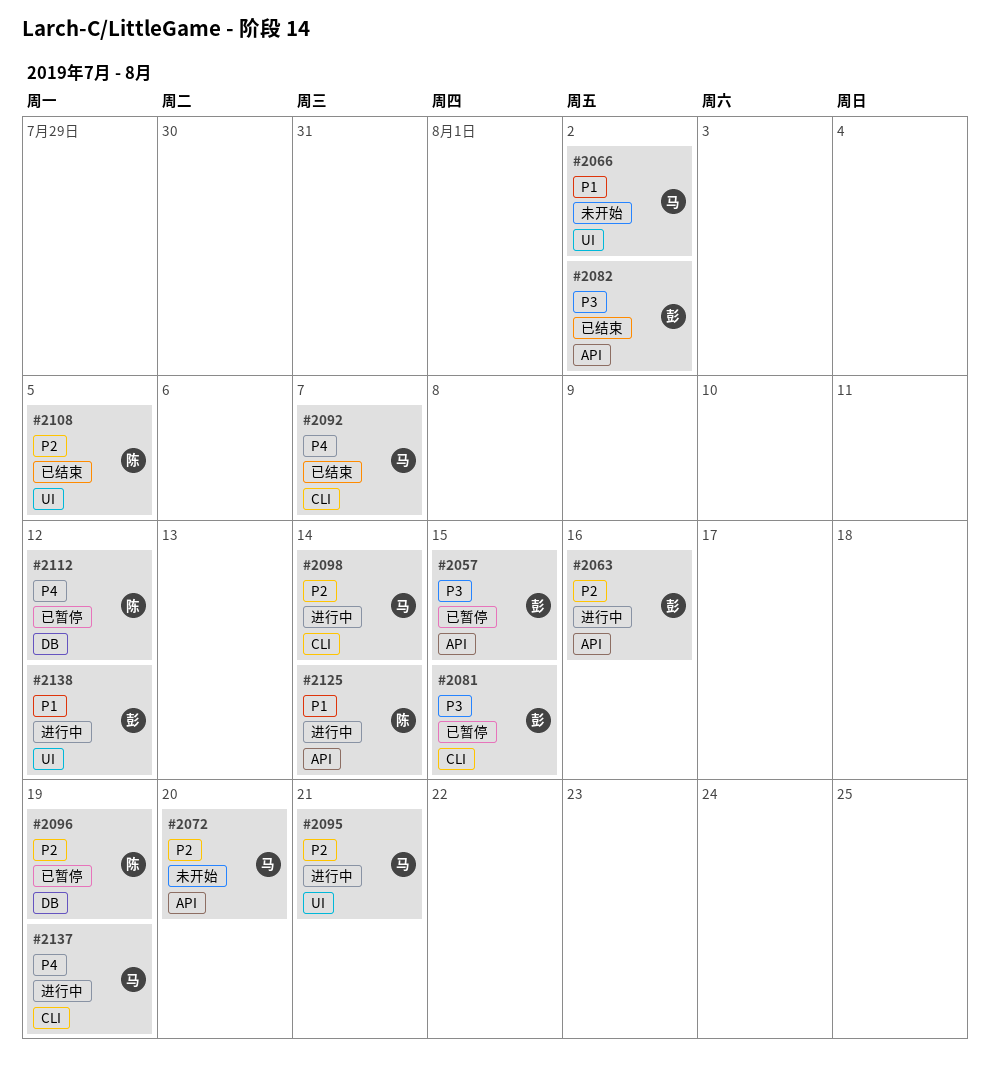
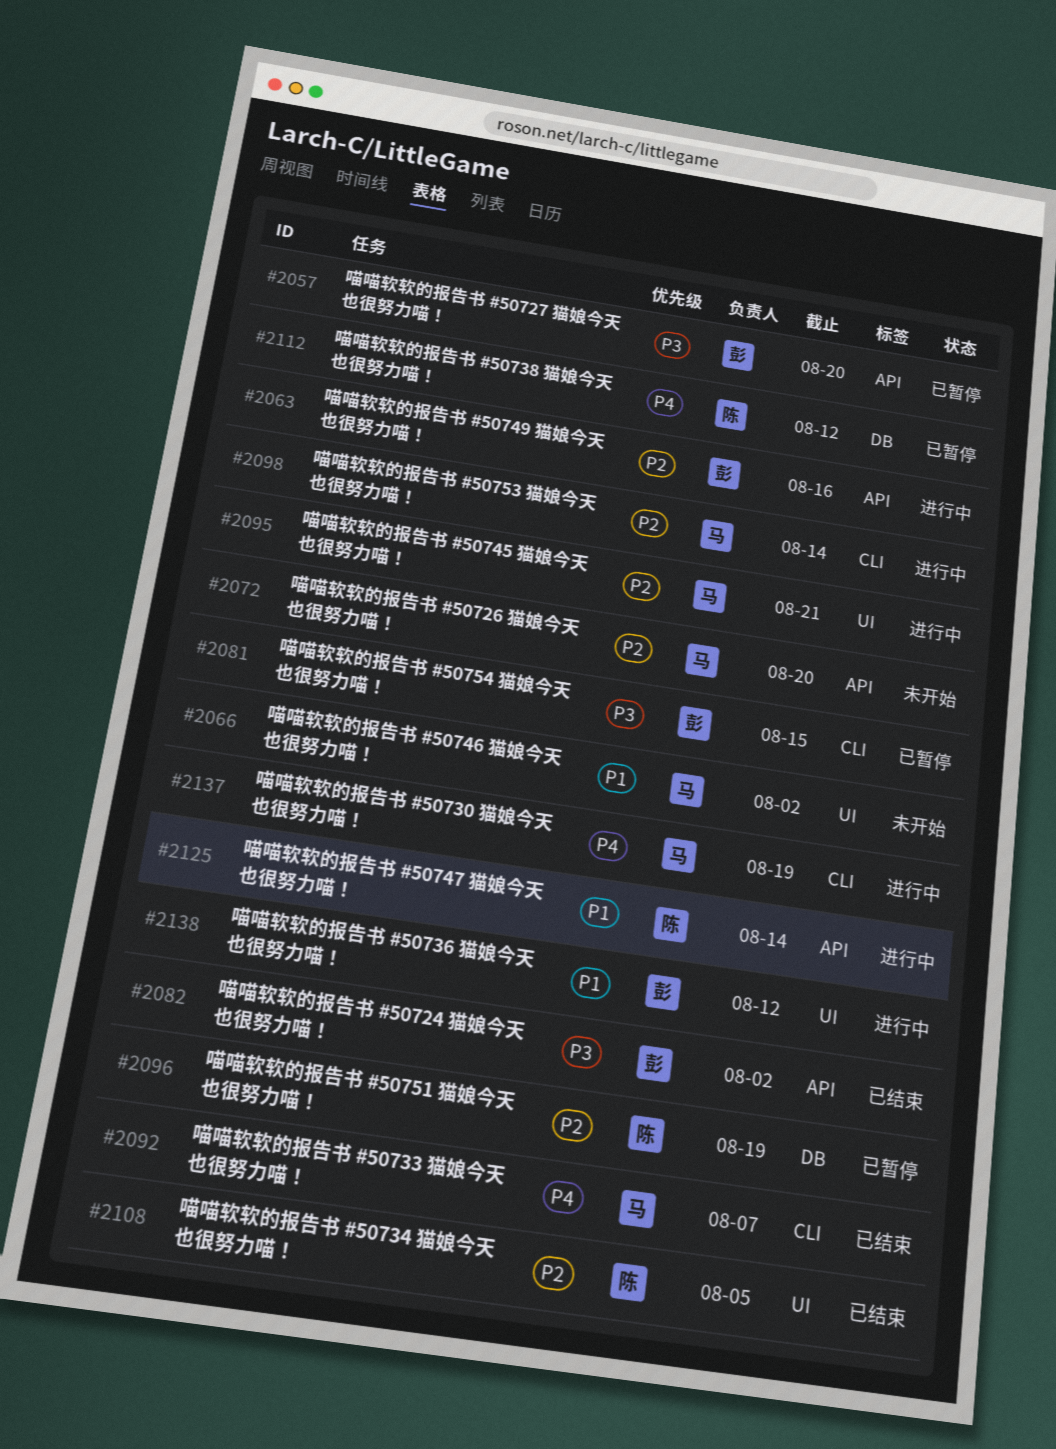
#2057, due: Aug 15 -> Aug 20

